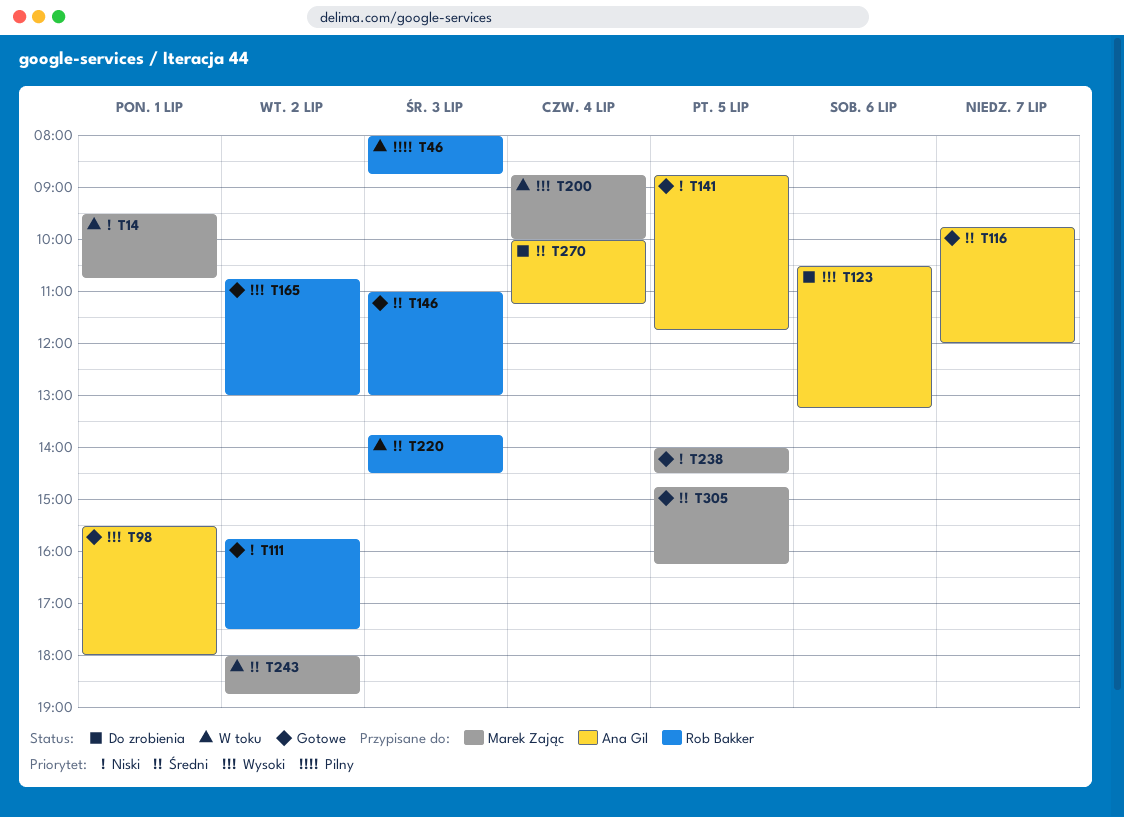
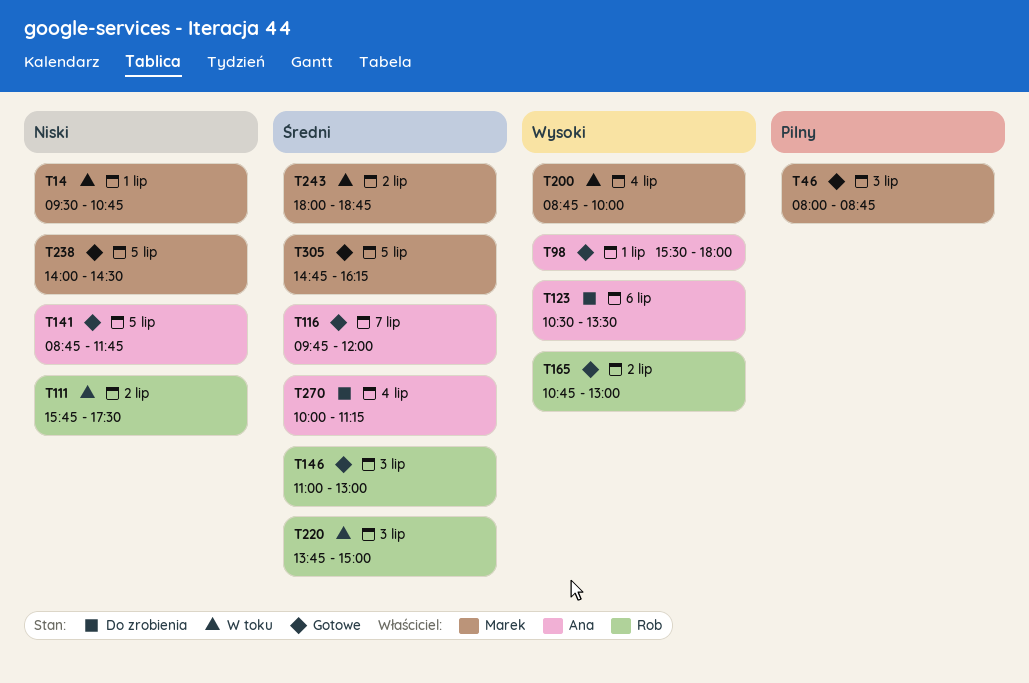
T46, status: W toku -> Gotowe
T46, owner: Rob Bakker -> Marek Zając
T111, status: Gotowe -> W toku
T123, ends: 13:15 -> 13:30
T220, ends: 14:30 -> 15:00

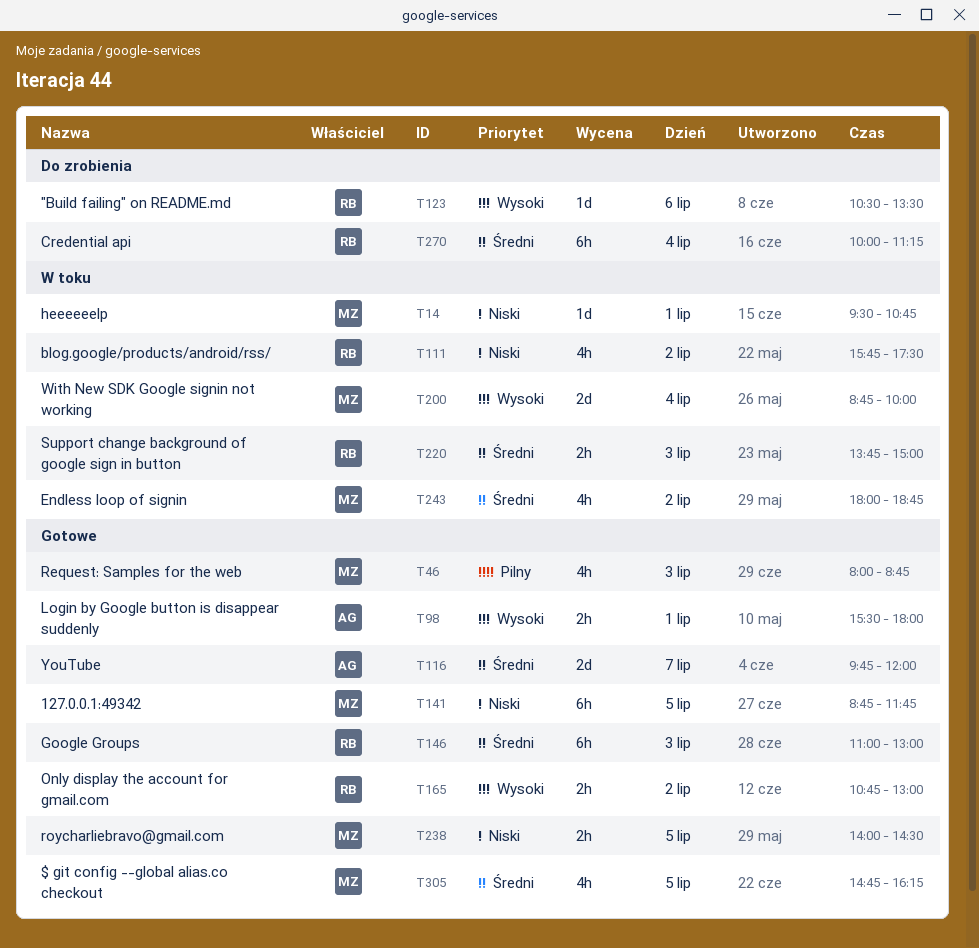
T123, owner: Ana -> Rob
T141, owner: Ana -> Marek
T270, owner: Ana -> Rob

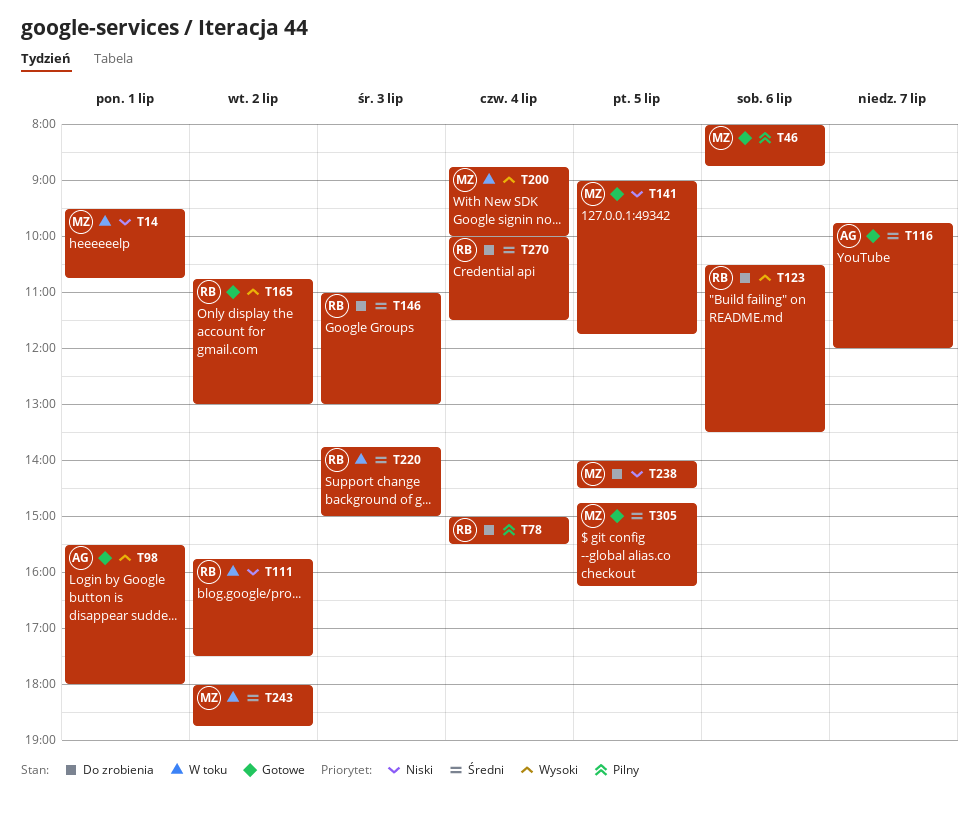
T46, day: Jul 3 -> Jul 6
T78: none -> present
T141, begins: 08:45 -> 09:00
T146, status: Gotowe -> Do zrobienia
T238, status: Gotowe -> Do zrobienia
T270, ends: 11:15 -> 11:30

